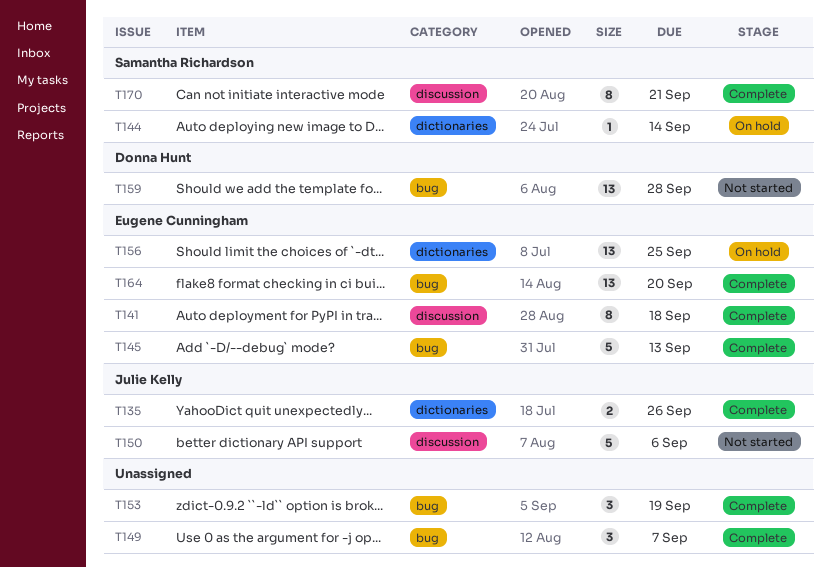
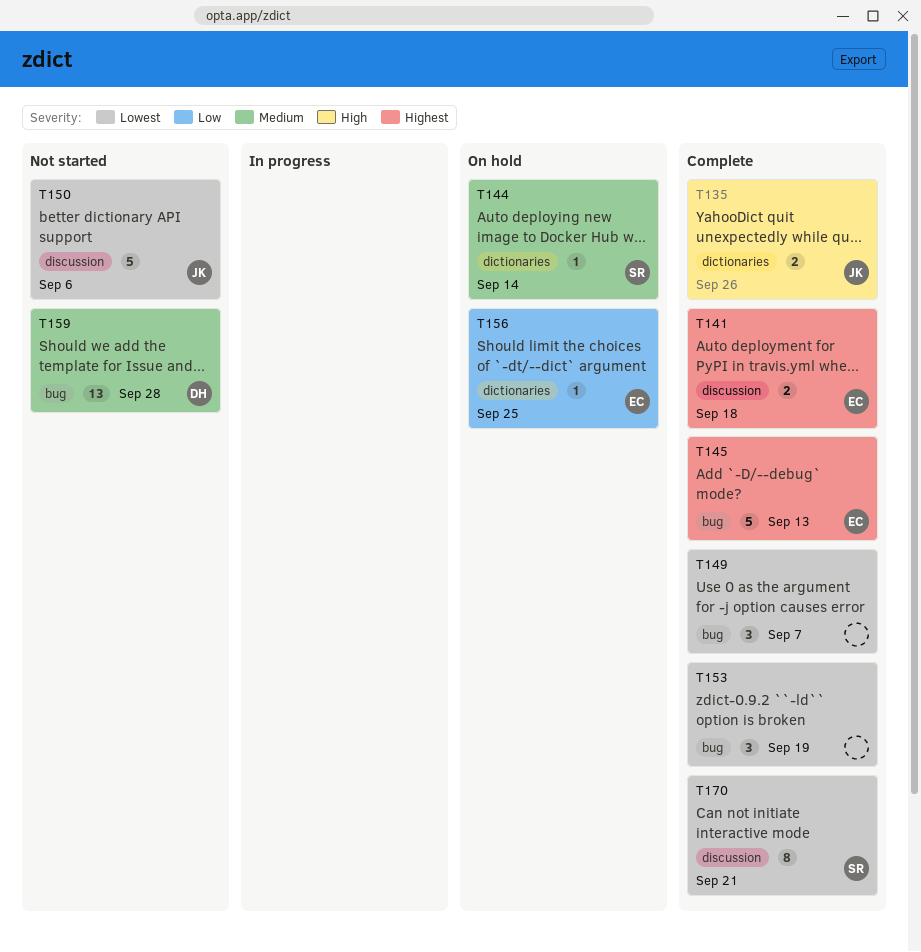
T141, estimate: 8 -> 2
T156, estimate: 13 -> 1
T164: present -> none

